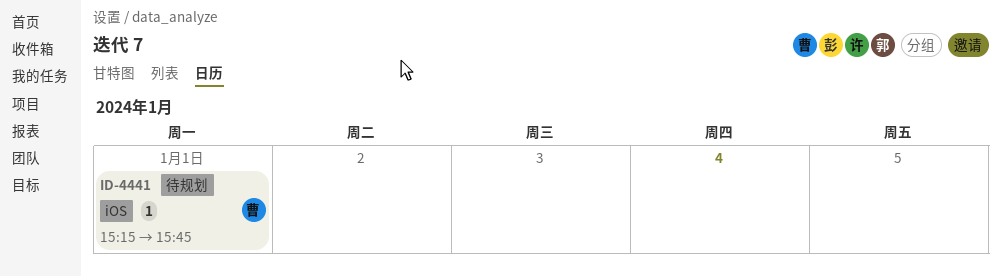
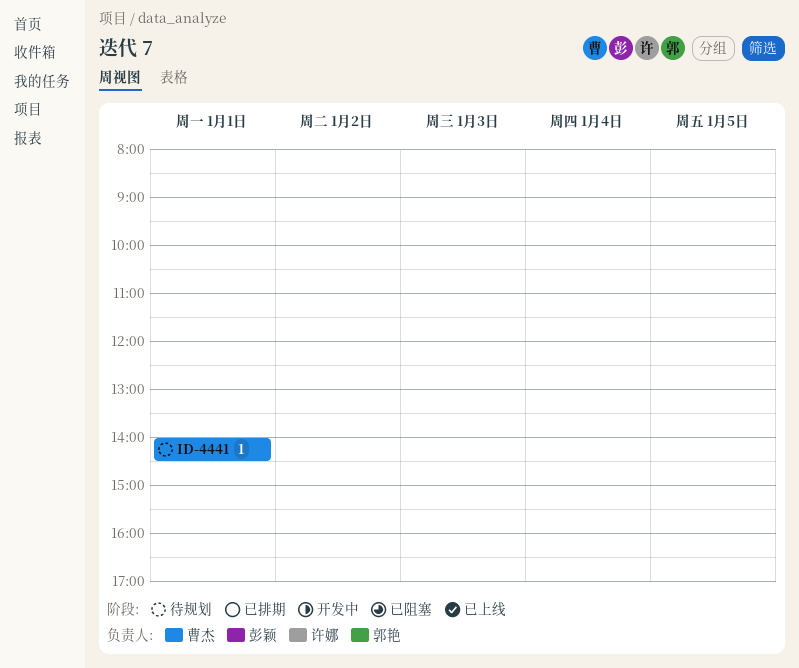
ID-4441, begins: 15:15 -> 14:00
ID-4441, ends: 15:45 -> 14:30

